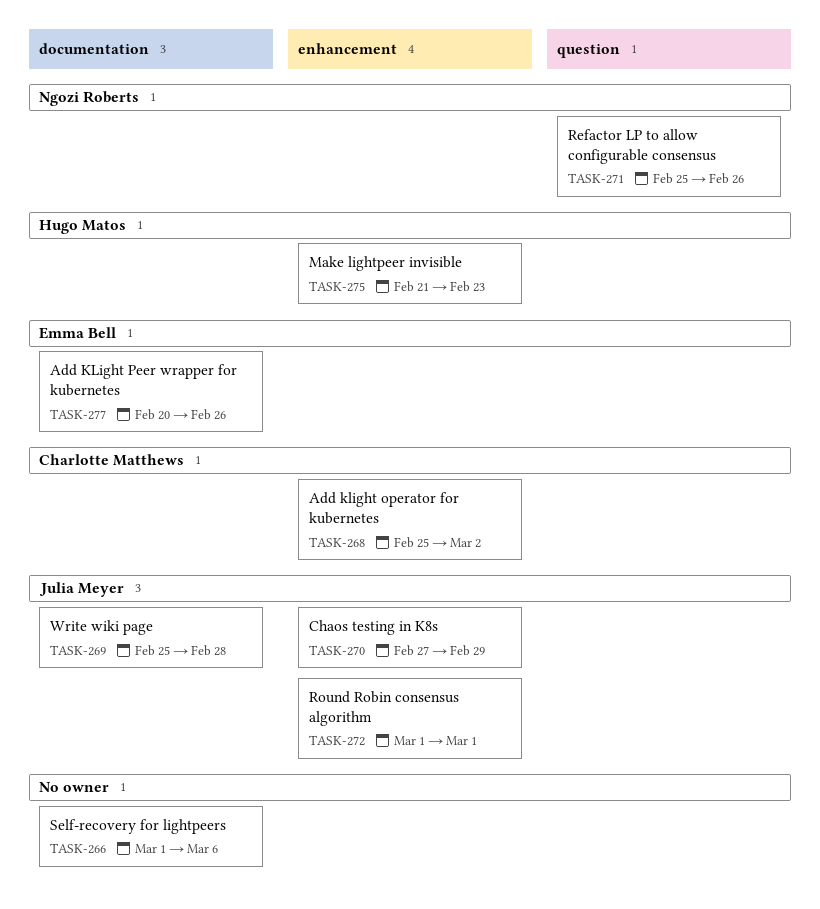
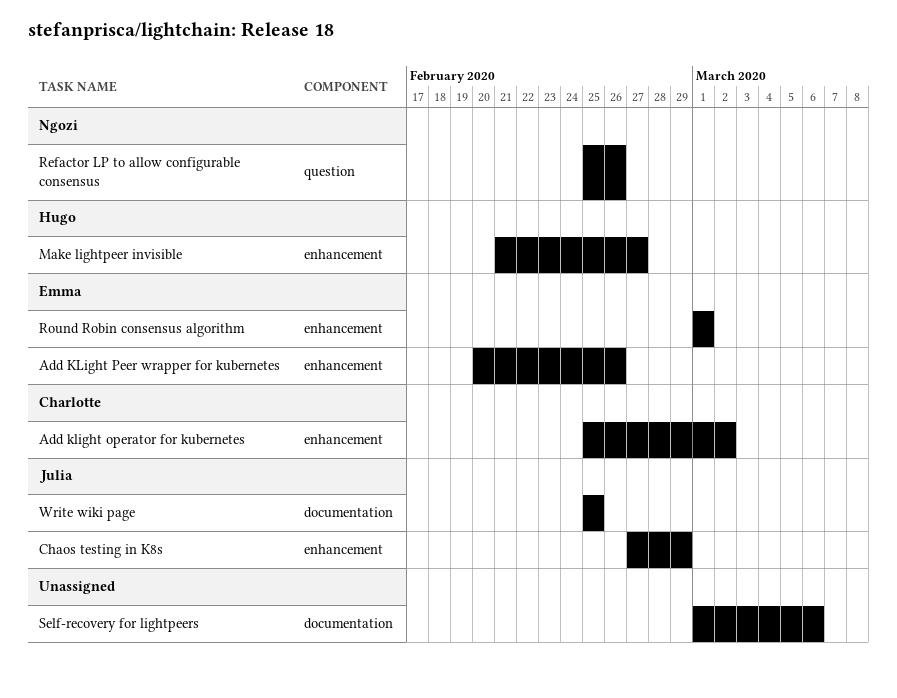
Add KLight Peer wrapper for kubernetes, label: documentation -> enhancement
Make lightpeer invisible, due: Feb 23 -> Feb 27
Round Robin consensus algorithm, owner: Julia Meyer -> Emma Bell
Write wiki page, due: Feb 28 -> Feb 25

